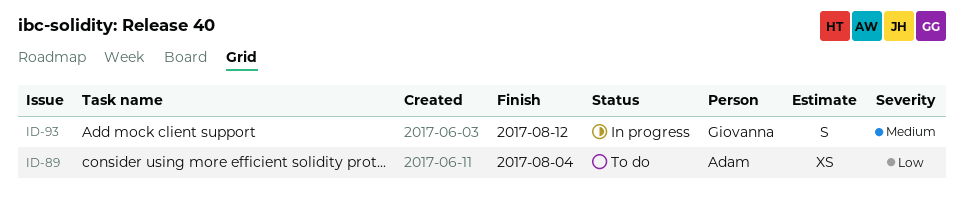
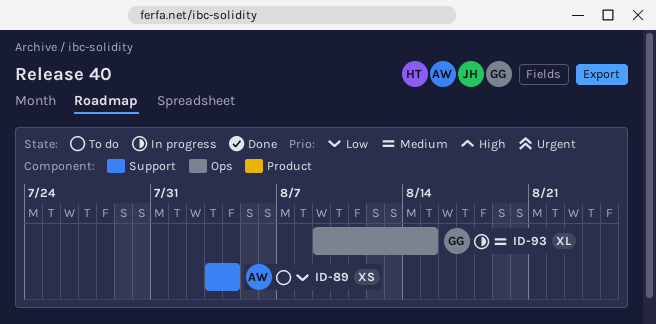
ID-93, estimate: S -> XL
ID-93, due: Aug 12 -> Aug 15

